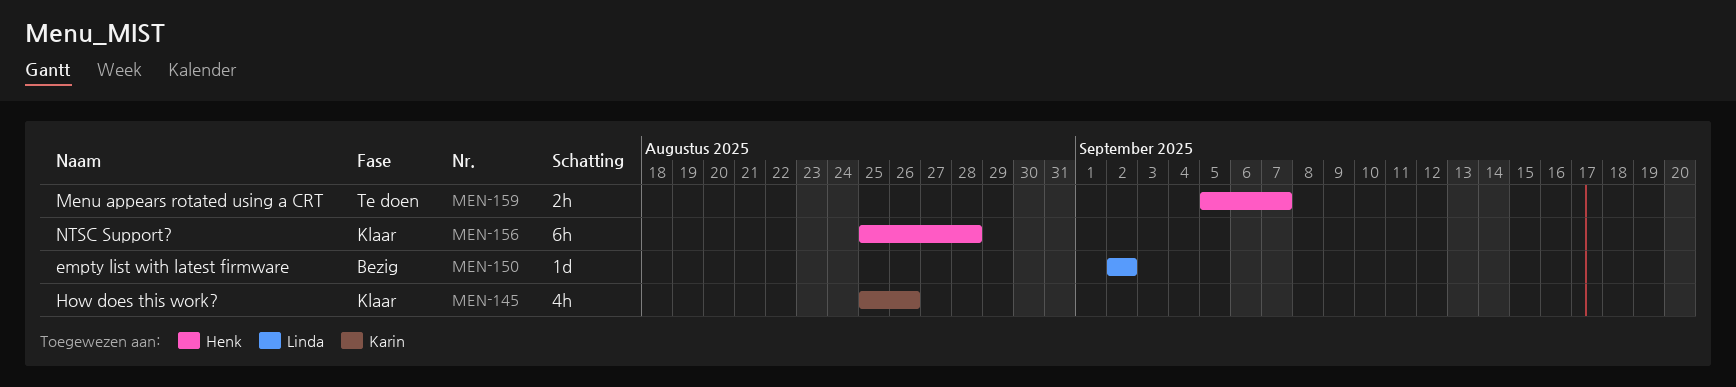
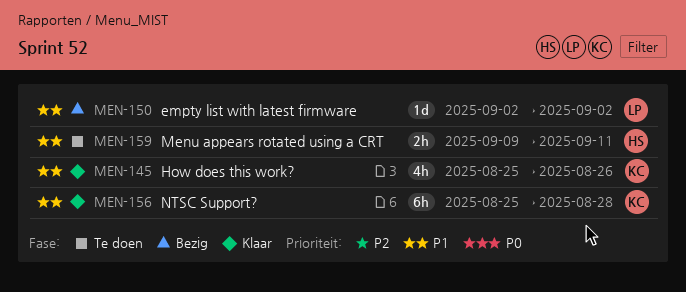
MEN-156, owner: Henk -> Karin
MEN-159, start: Sep 5 -> Sep 9
MEN-159, due: Sep 7 -> Sep 11

